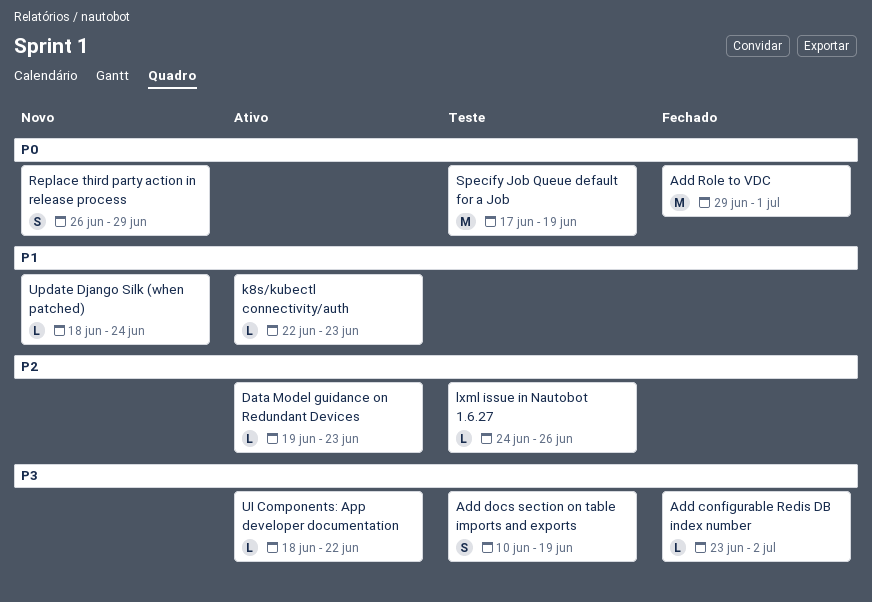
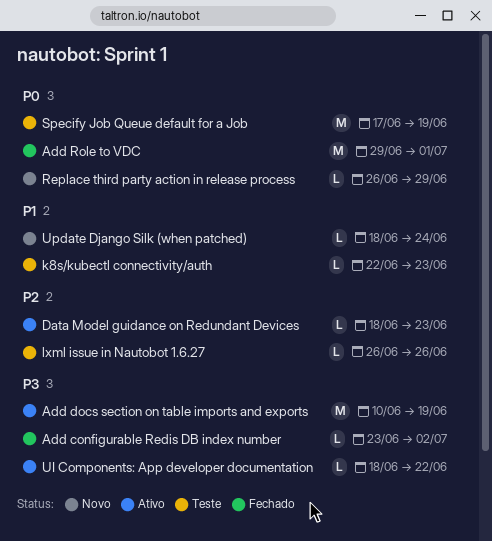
Add docs section on table imports and exports, status: Teste -> Ativo
Add docs section on table imports and exports, estimate: S -> M
Data Model guidance on Redundant Devices, start: Jun 19 -> Jun 18
k8s/kubectl connectivity/auth, status: Ativo -> Teste
lxml issue in Nautobot 1.6.27, start: Jun 24 -> Jun 26
Replace third party action in release process, estimate: S -> L

